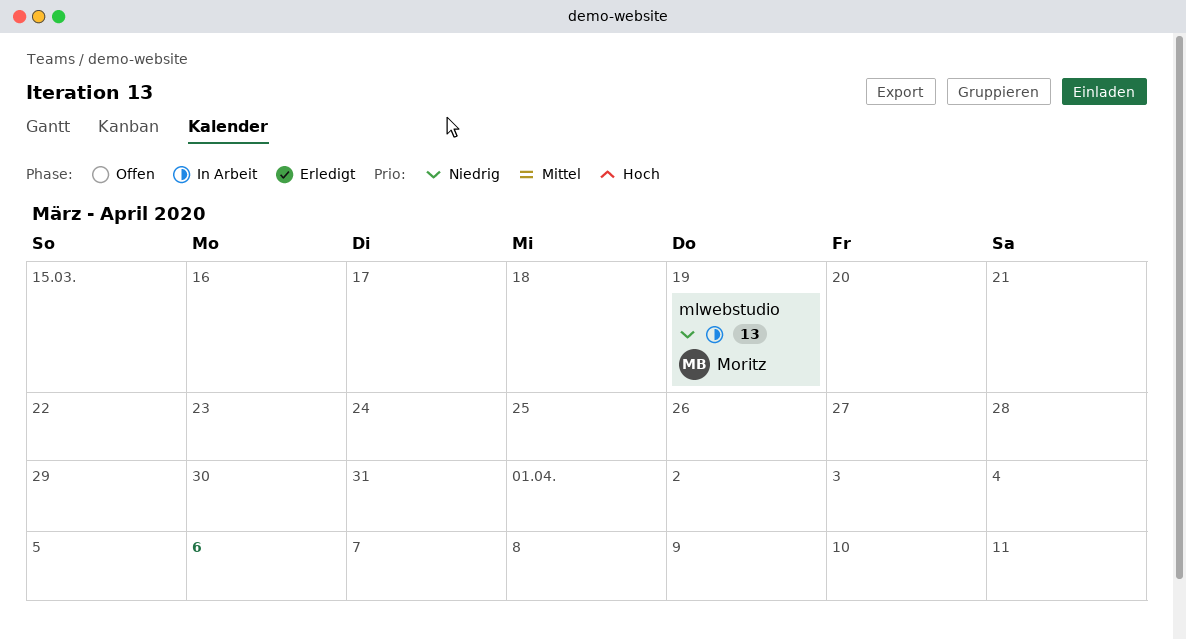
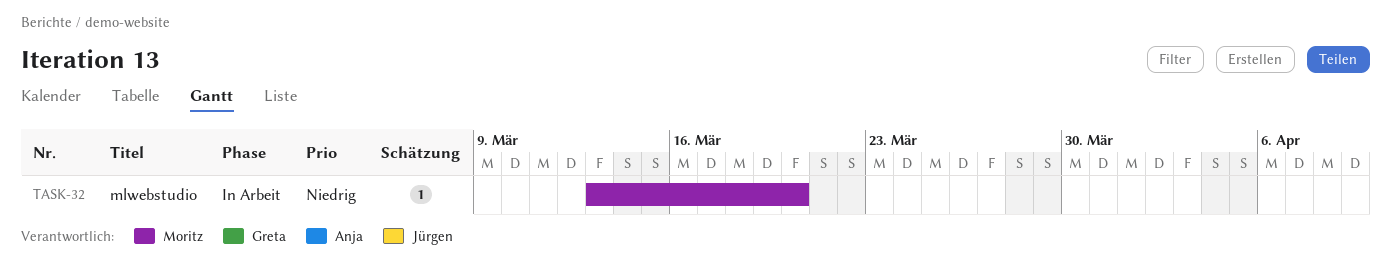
mlwebstudio, estimate: 13 -> 1
mlwebstudio, due: Mar 19 -> Mar 20

